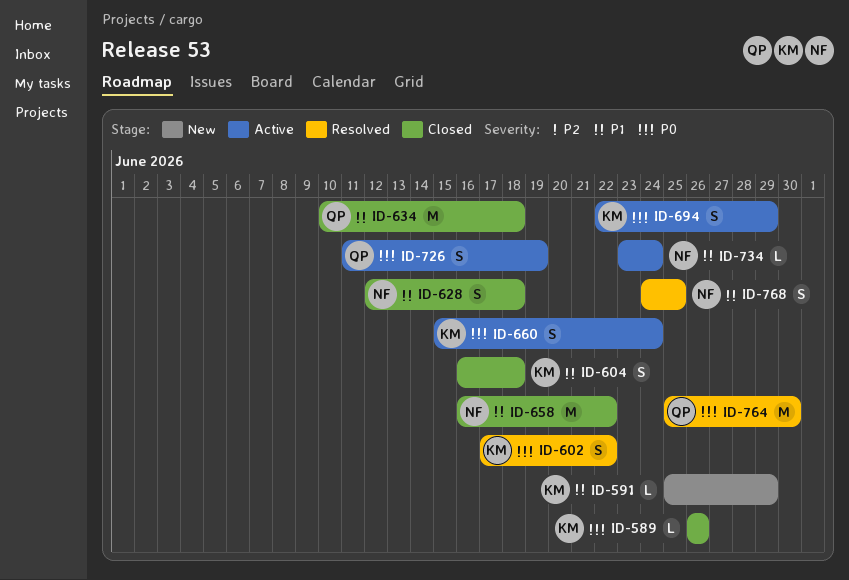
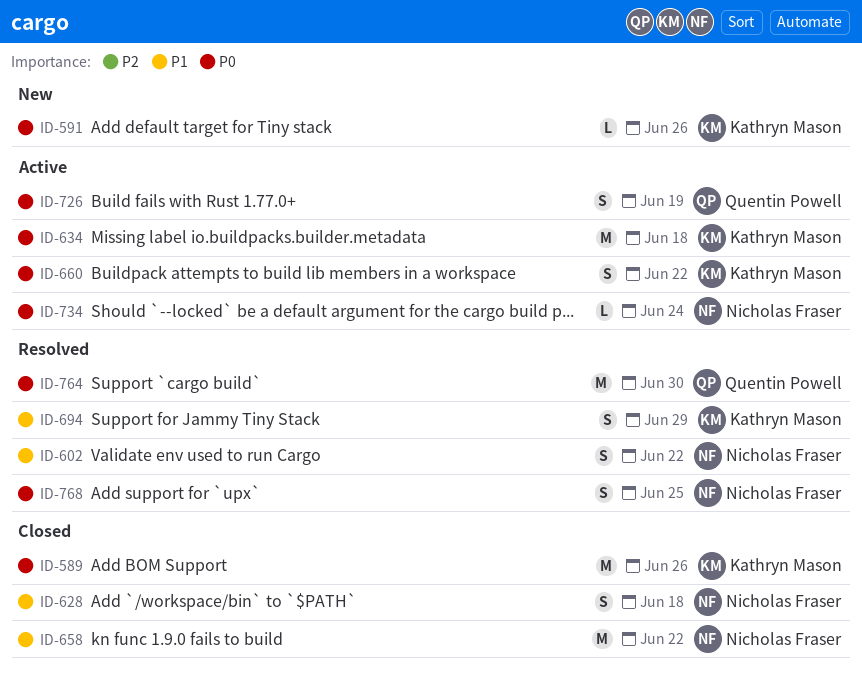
ID-589, estimate: L -> M
ID-591, priority: P1 -> P0
ID-591, due: Jun 29 -> Jun 26
ID-602, owner: Kathryn Mason -> Nicholas Fraser
ID-602, priority: P0 -> P1
ID-604: present -> none
ID-634, status: Closed -> Active
ID-634, owner: Quentin Powell -> Kathryn Mason
ID-634, priority: P1 -> P0
ID-660, due: Jun 24 -> Jun 22
ID-694, status: Active -> Resolved
ID-694, priority: P0 -> P1
ID-734, priority: P1 -> P0
ID-768, priority: P1 -> P0

